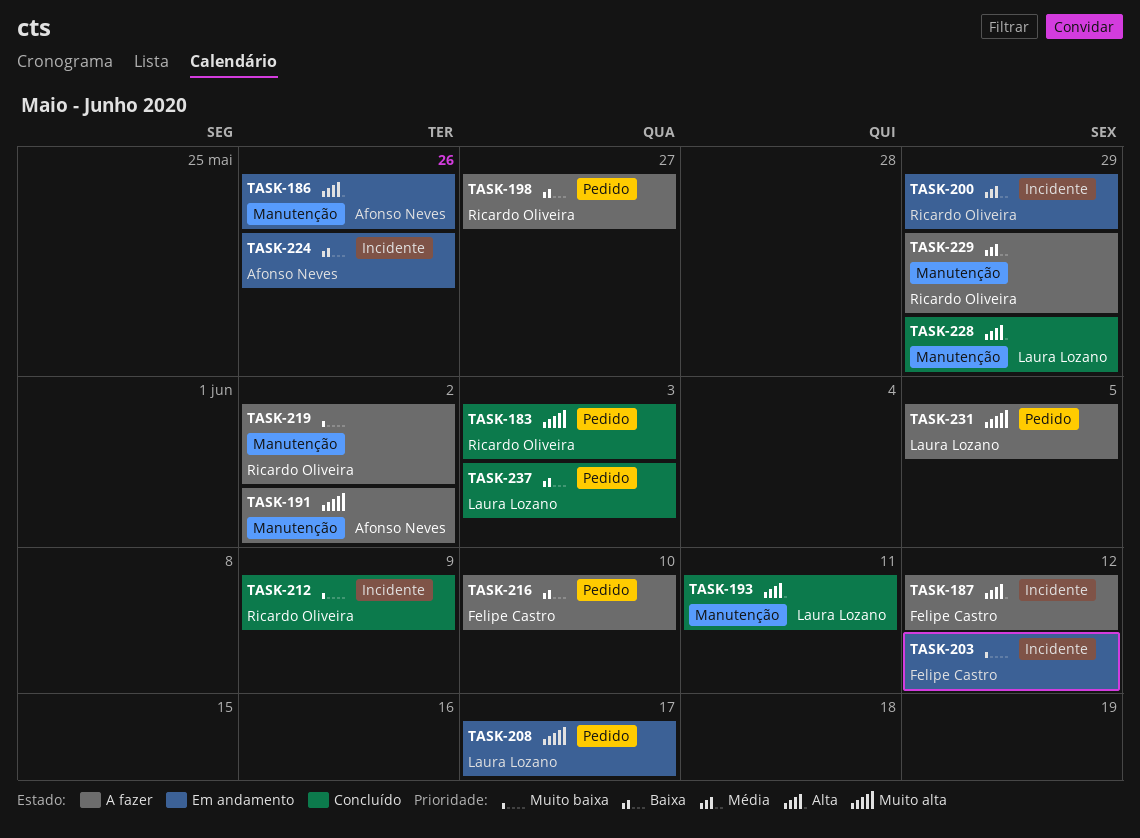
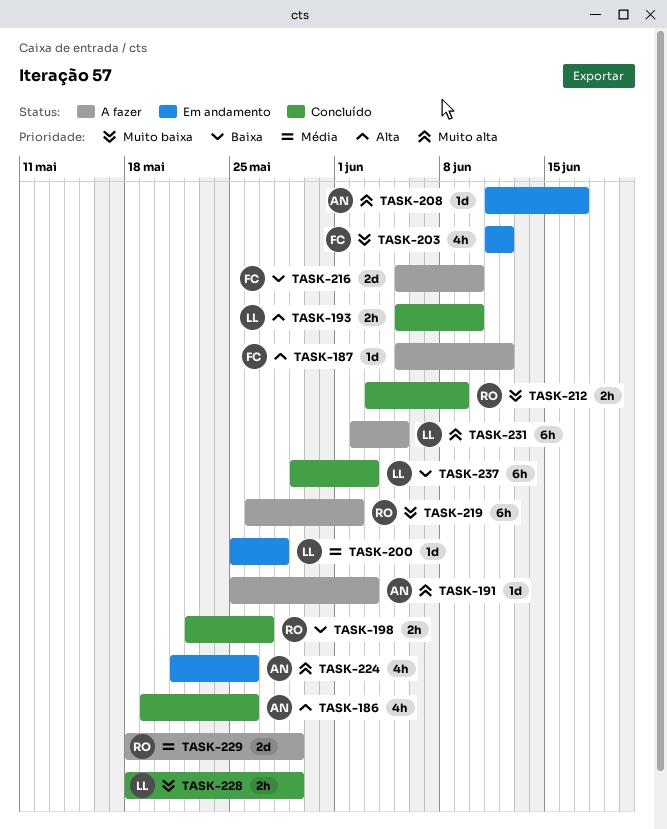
TASK-183: present -> none
TASK-186, status: Em andamento -> Concluído
TASK-191, due: Jun 2 -> Jun 3
TASK-193, due: Jun 11 -> Jun 10
TASK-198, status: A fazer -> Concluído
TASK-200, owner: Ricardo Oliveira -> Laura Lozano
TASK-200, due: May 29 -> May 28
TASK-208, owner: Laura Lozano -> Afonso Neves
TASK-224, priority: Baixa -> Muito alta
TASK-228, priority: Alta -> Muito baixa

